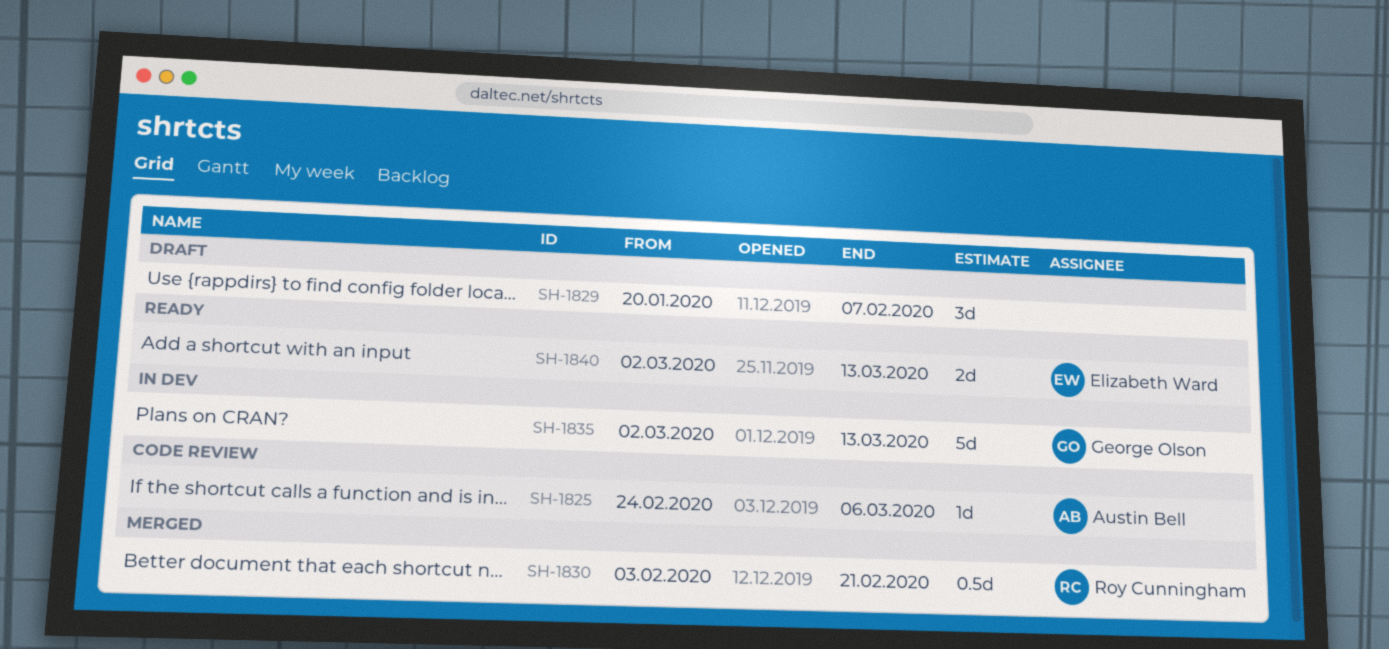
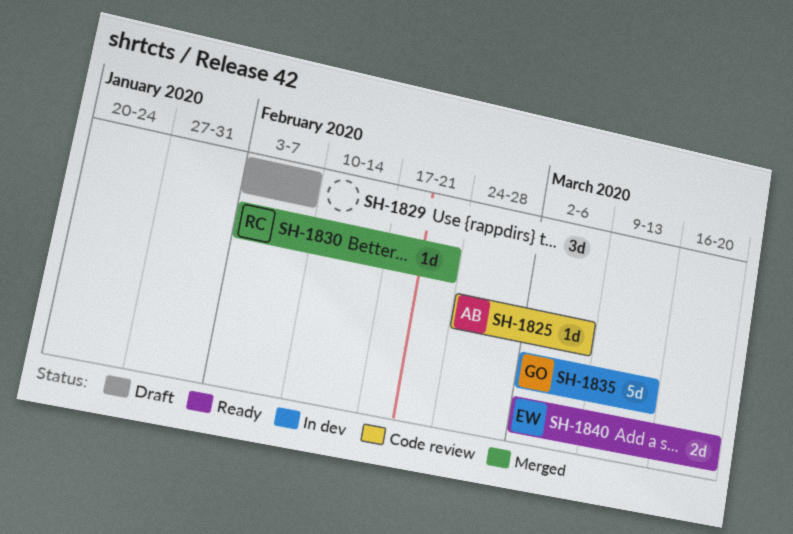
SH-1829, start: Jan 20 -> Feb 3
SH-1830, estimate: 0.5d -> 1d
SH-1840, due: Mar 13 -> Mar 20

